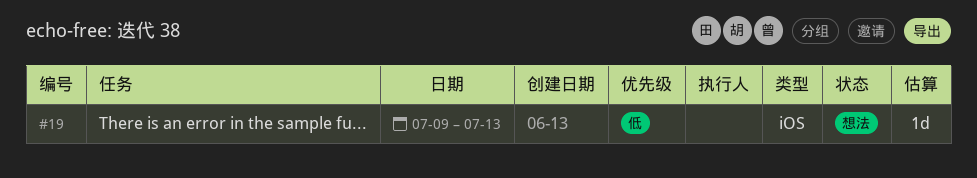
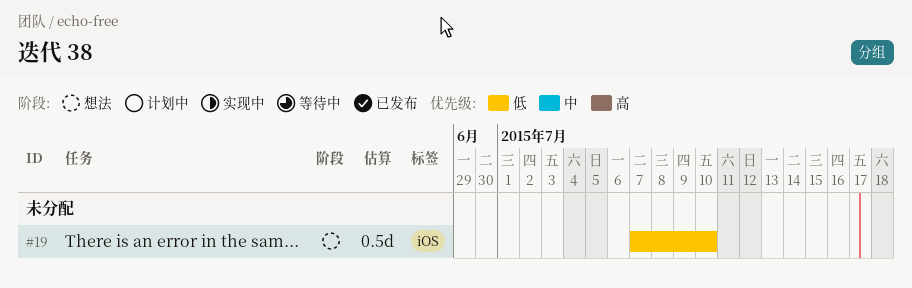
#19, estimate: 1d -> 0.5d
#19, start: Jul 9 -> Jul 7
#19, due: Jul 13 -> Jul 10

